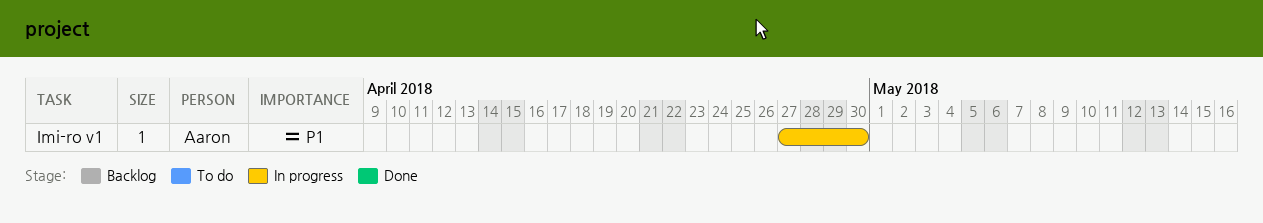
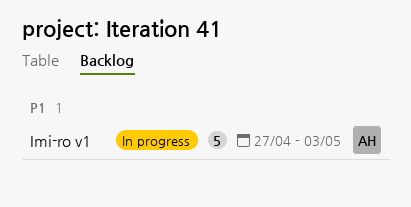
Imi-ro v1, estimate: 1 -> 5
Imi-ro v1, due: Apr 30 -> May 3

